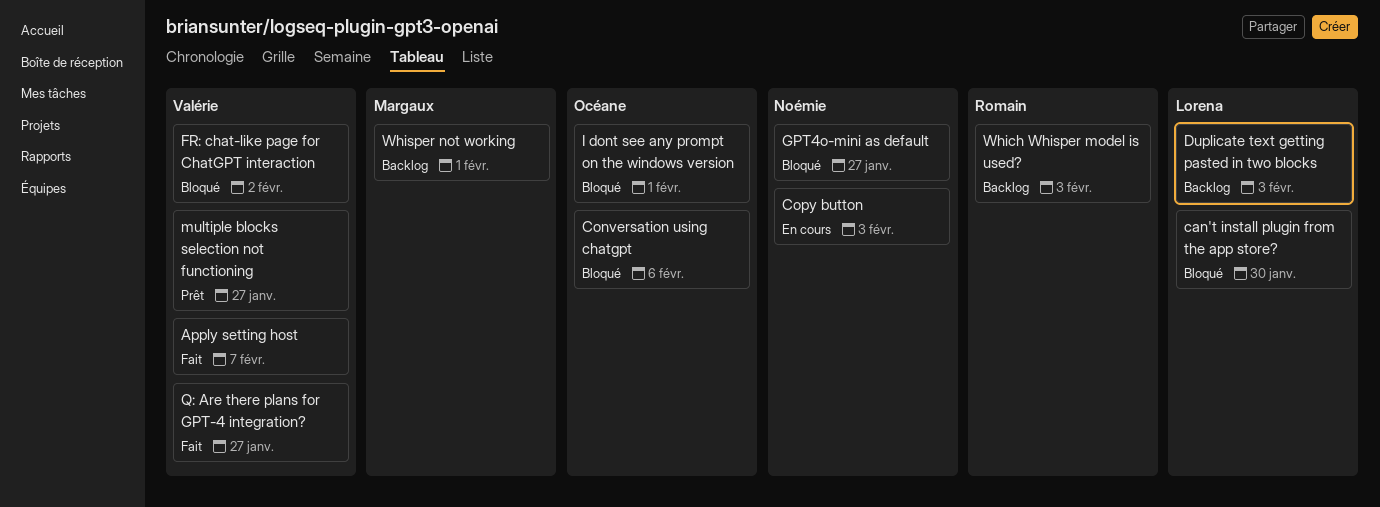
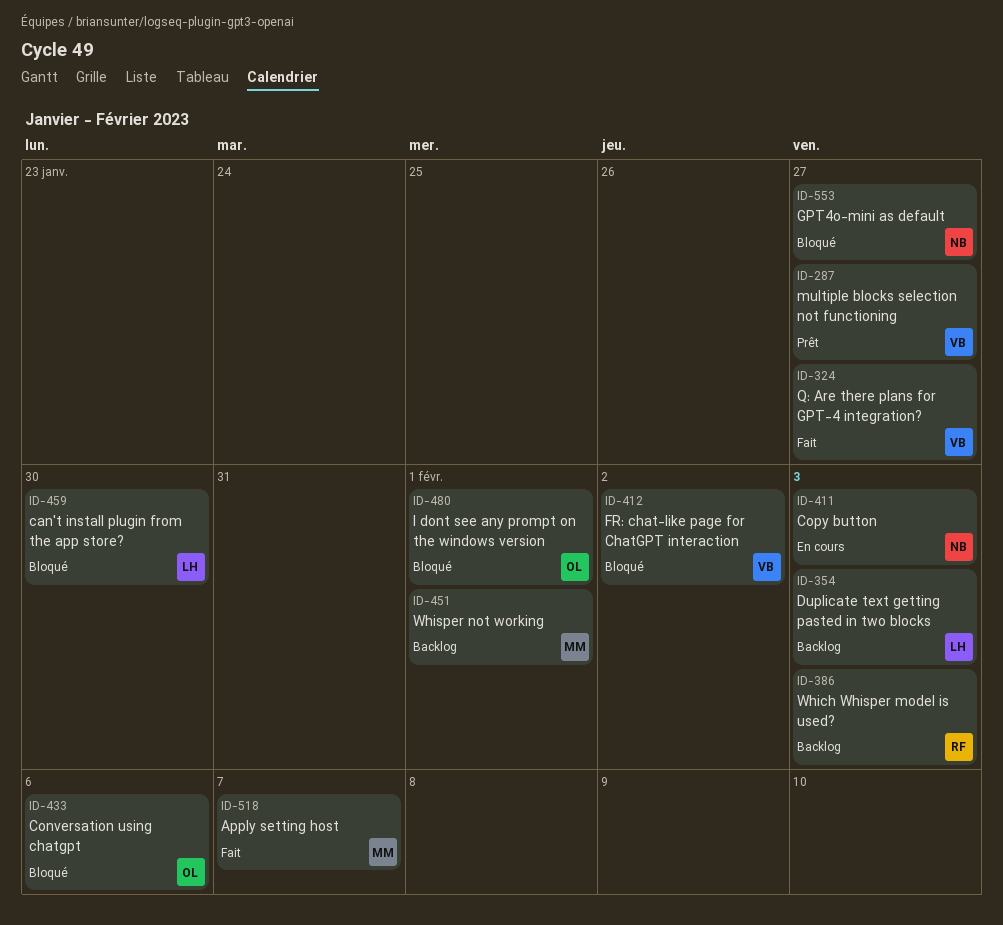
Apply setting host, owner: Valérie -> Margaux

